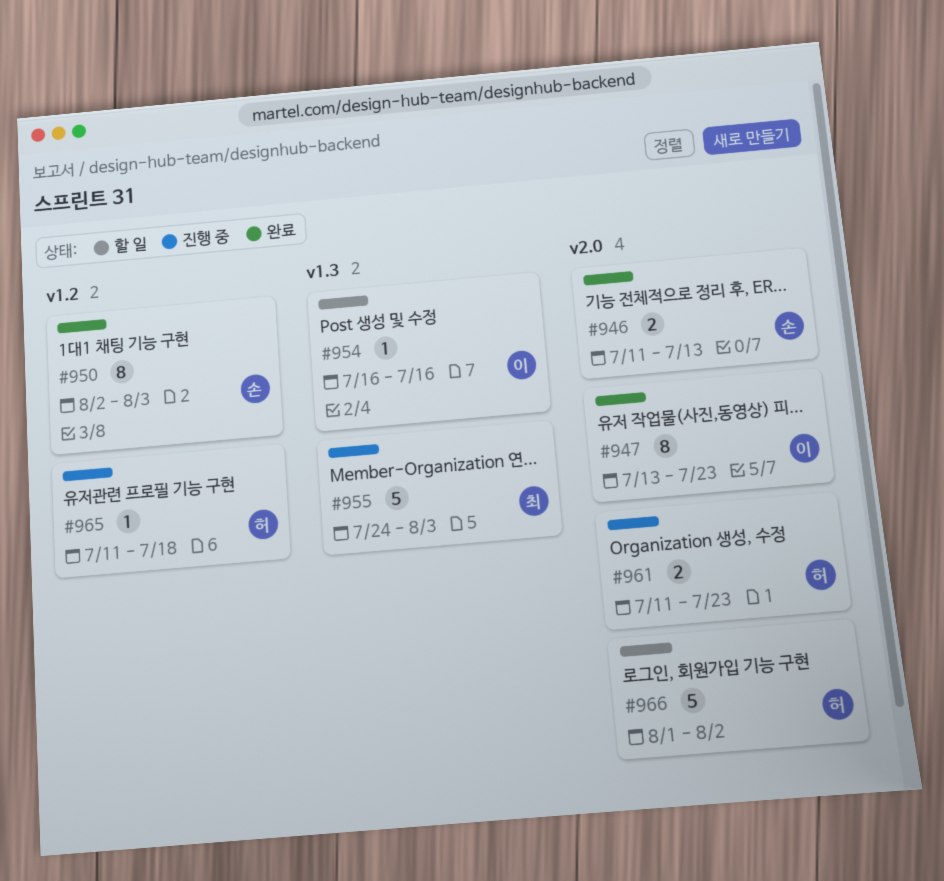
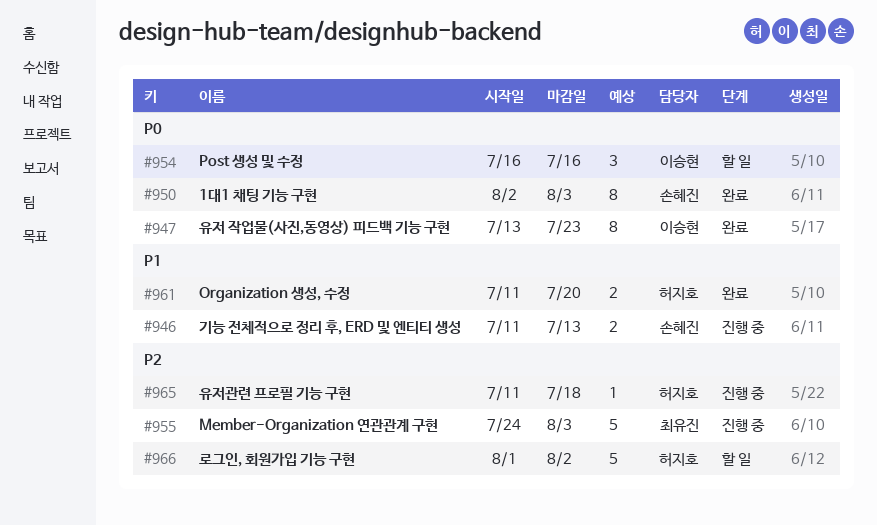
#946, status: 완료 -> 진행 중
#954, estimate: 1 -> 3
#961, status: 진행 중 -> 완료
#961, due: Jul 23 -> Jul 20

